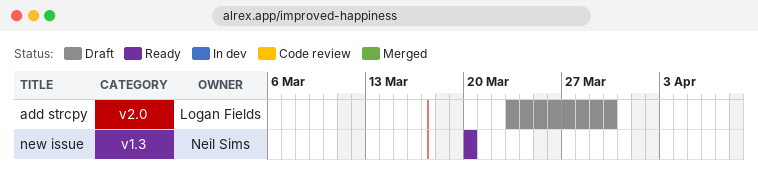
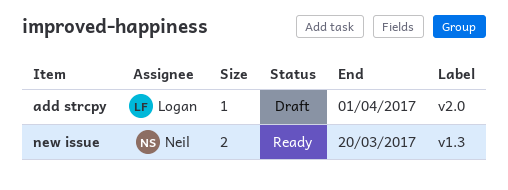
add strcpy, due: Mar 30 -> Apr 1

